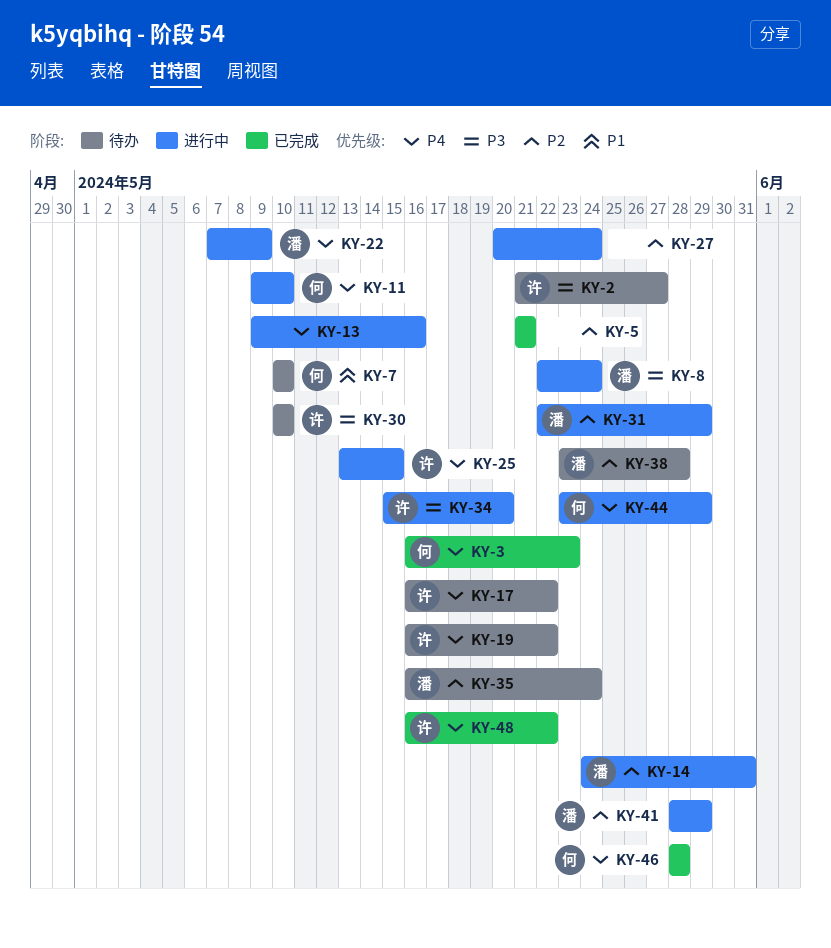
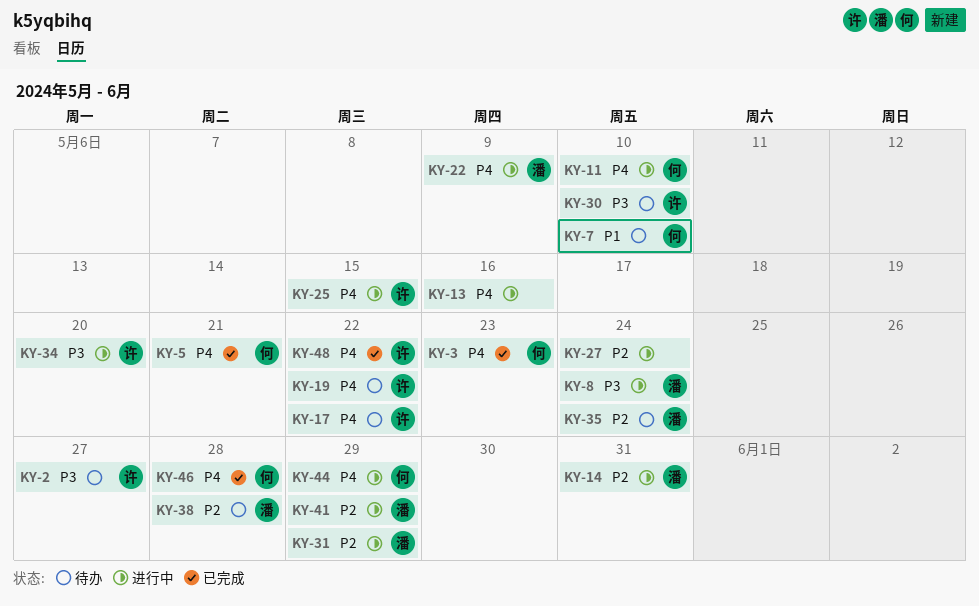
KY-5, owner: none -> 何
KY-5, priority: P2 -> P4

